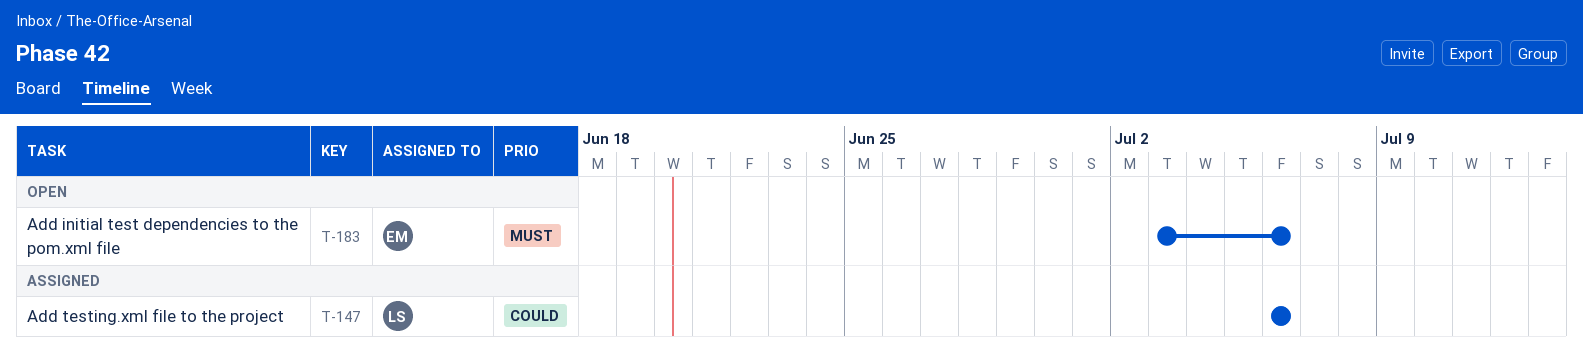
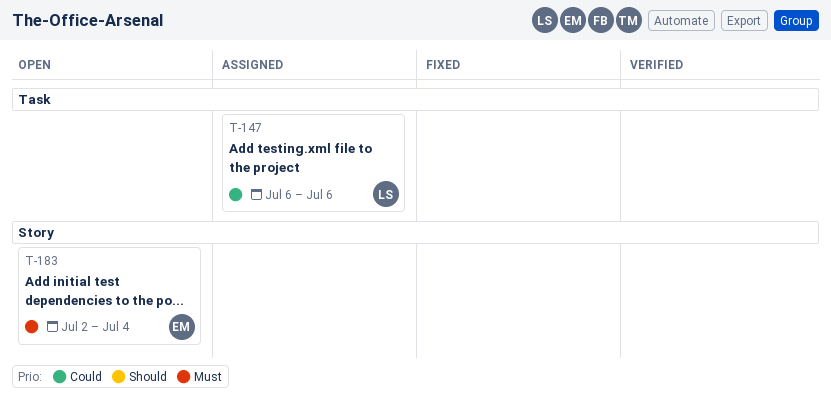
T-183, start: Jul 3 -> Jul 2
T-183, due: Jul 6 -> Jul 4

